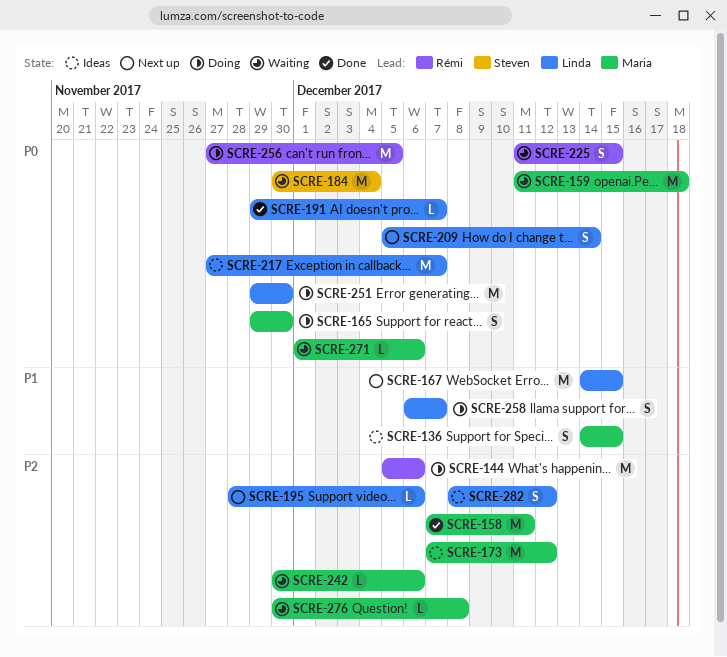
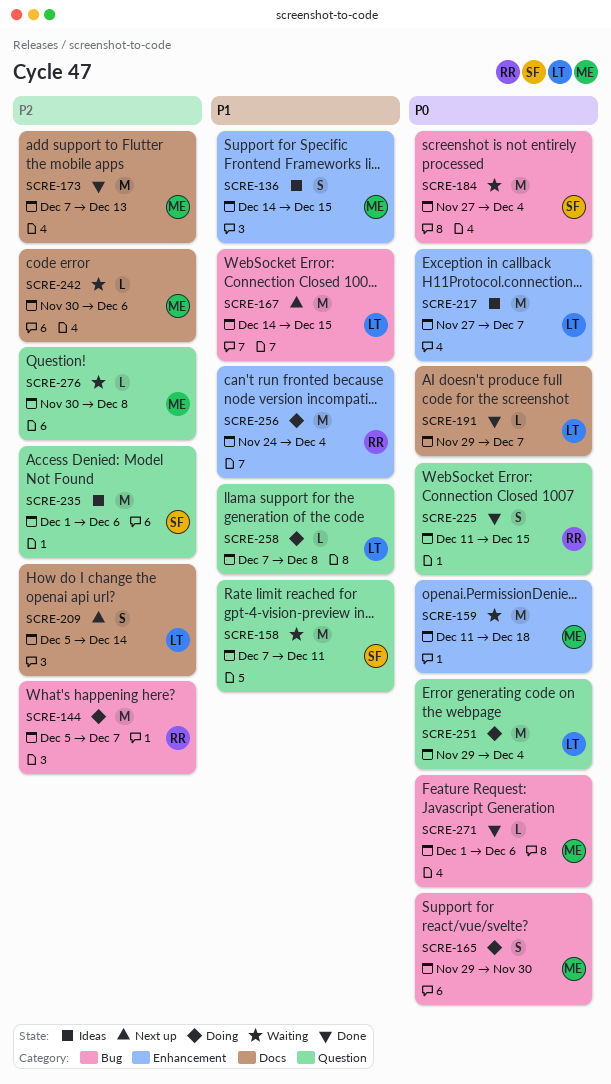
SCRE-144, due: Dec 6 -> Dec 7
SCRE-158, status: Done -> Waiting
SCRE-158, owner: Maria -> Steven
SCRE-158, priority: P2 -> P1
SCRE-173, status: Ideas -> Done
SCRE-173, due: Dec 12 -> Dec 13
SCRE-184, start: Nov 30 -> Nov 27
SCRE-195: present -> none
SCRE-209, priority: P0 -> P2
SCRE-225, status: Waiting -> Done
SCRE-235: none -> present
SCRE-251, due: Nov 30 -> Dec 4
SCRE-256, priority: P0 -> P1
SCRE-256, start: Nov 27 -> Nov 24
SCRE-256, due: Dec 5 -> Dec 4
SCRE-258, estimate: S -> L
SCRE-258, start: Dec 6 -> Dec 7
SCRE-258, due: Dec 7 -> Dec 8
SCRE-271, status: Waiting -> Done
SCRE-282: present -> none

